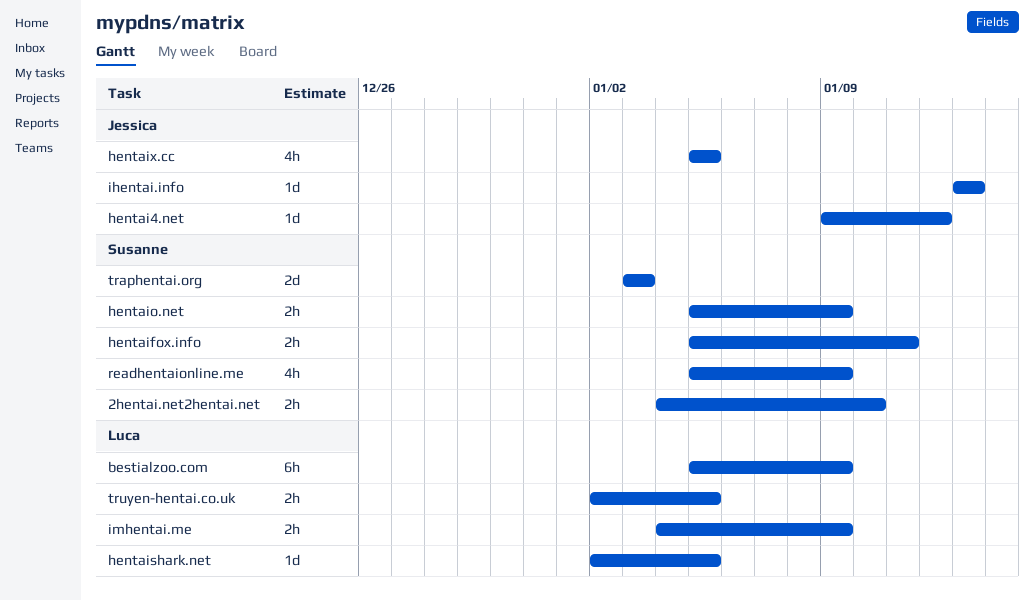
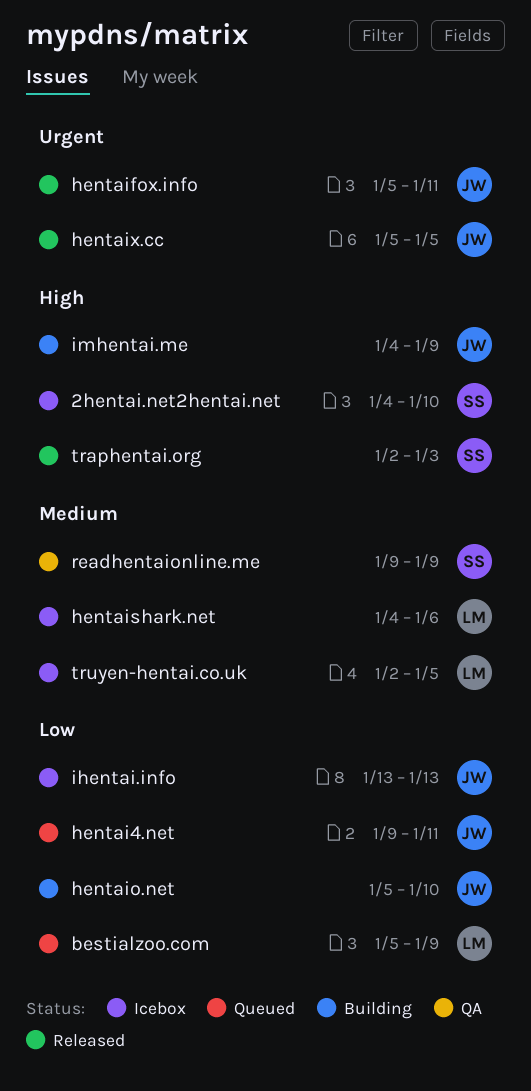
hentai4.net, due: Jan 12 -> Jan 11
hentaifox.info, owner: Susanne -> Jessica
hentaio.net, owner: Susanne -> Jessica
hentaio.net, due: Jan 9 -> Jan 10
hentaishark.net, start: Jan 2 -> Jan 4
hentaishark.net, due: Jan 5 -> Jan 6
imhentai.me, owner: Luca -> Jessica
readhentaionline.me, start: Jan 5 -> Jan 9
traphentai.org, start: Jan 3 -> Jan 2

